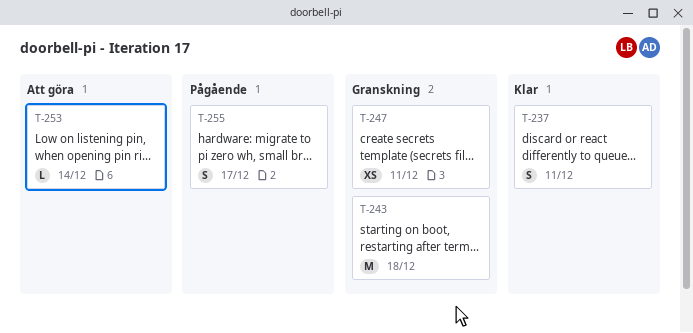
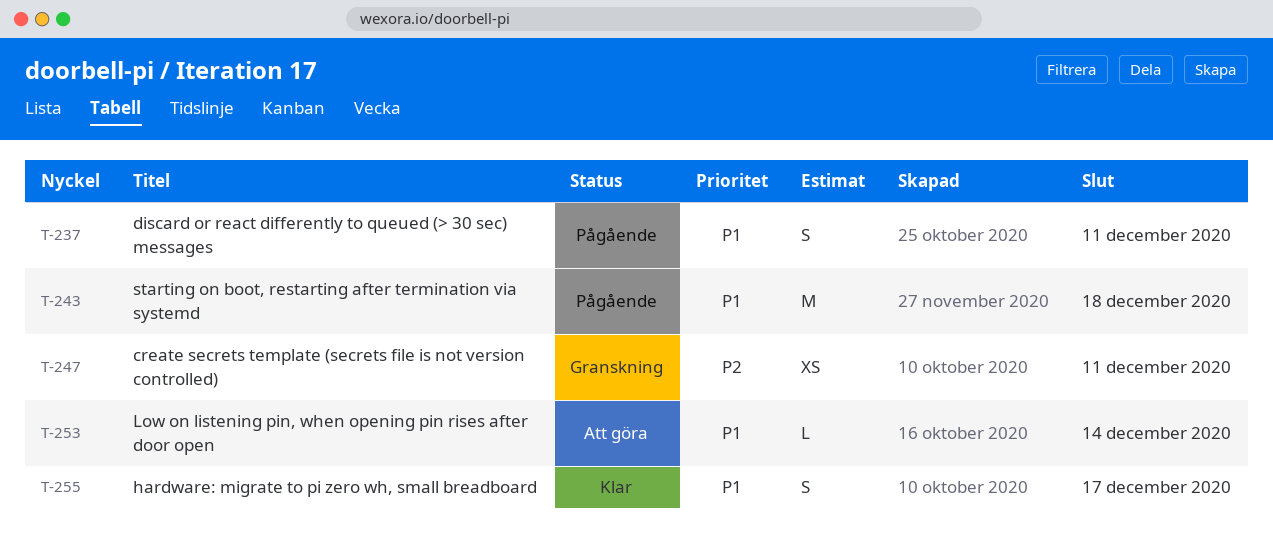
T-237, status: Klar -> Pågående
T-243, status: Granskning -> Pågående
T-255, status: Pågående -> Klar

